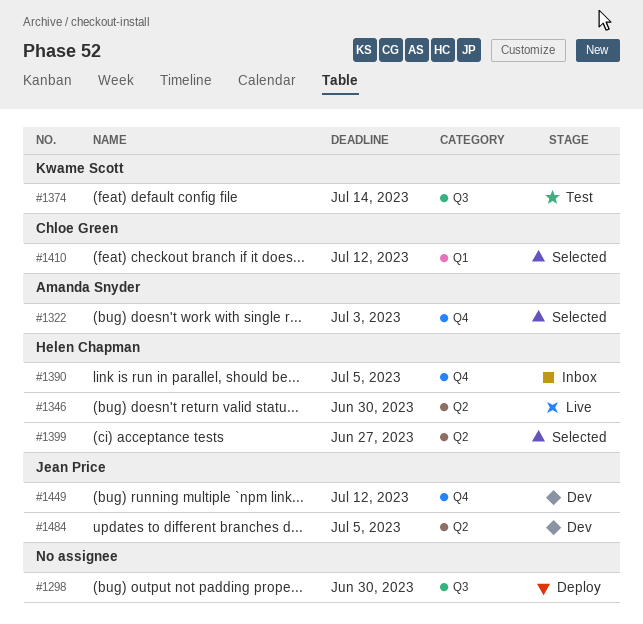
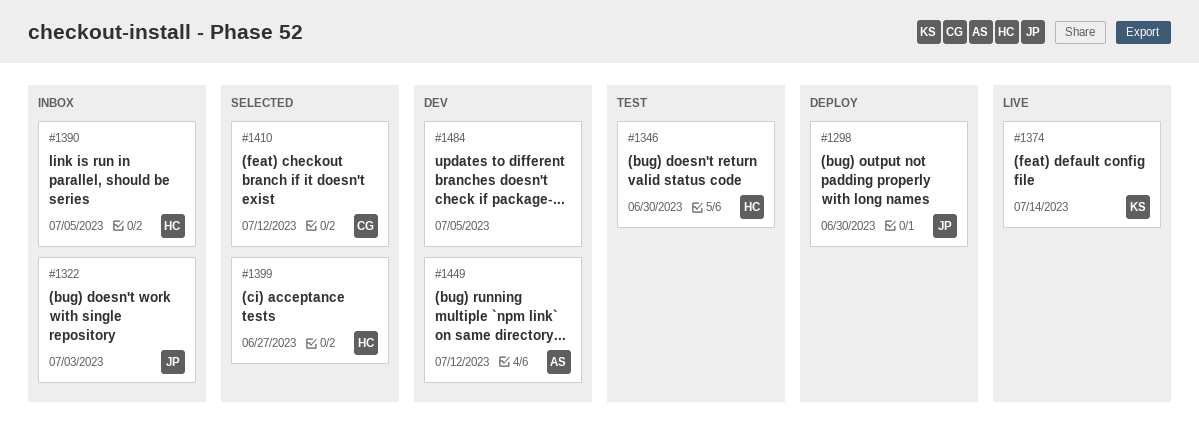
#1298, owner: none -> Jean Price
#1322, status: Selected -> Inbox
#1322, owner: Amanda Snyder -> Jean Price
#1346, status: Live -> Test
#1374, status: Test -> Live
#1449, owner: Jean Price -> Amanda Snyder
#1484, owner: Jean Price -> none

